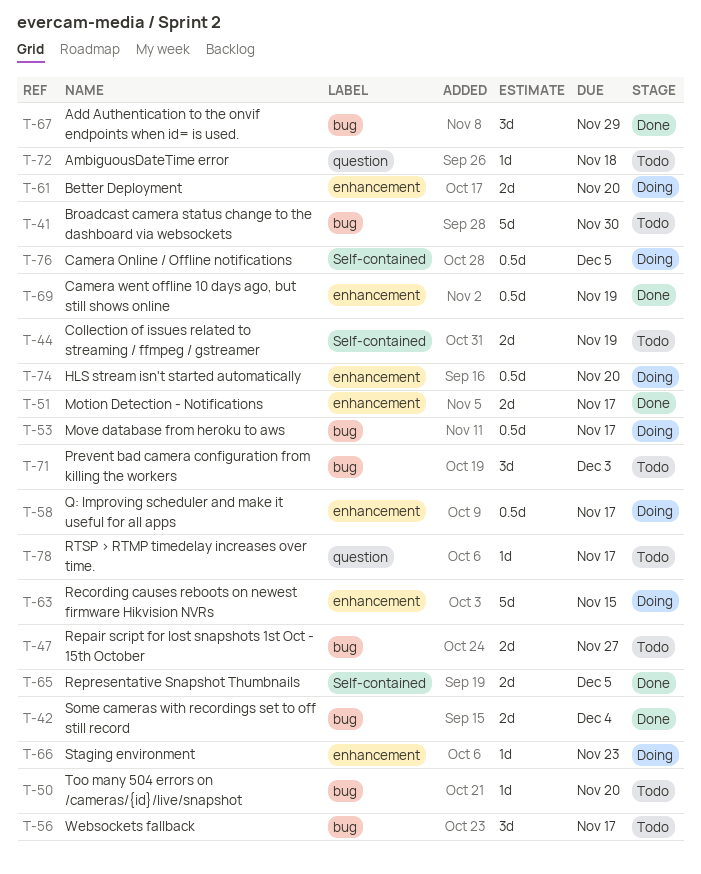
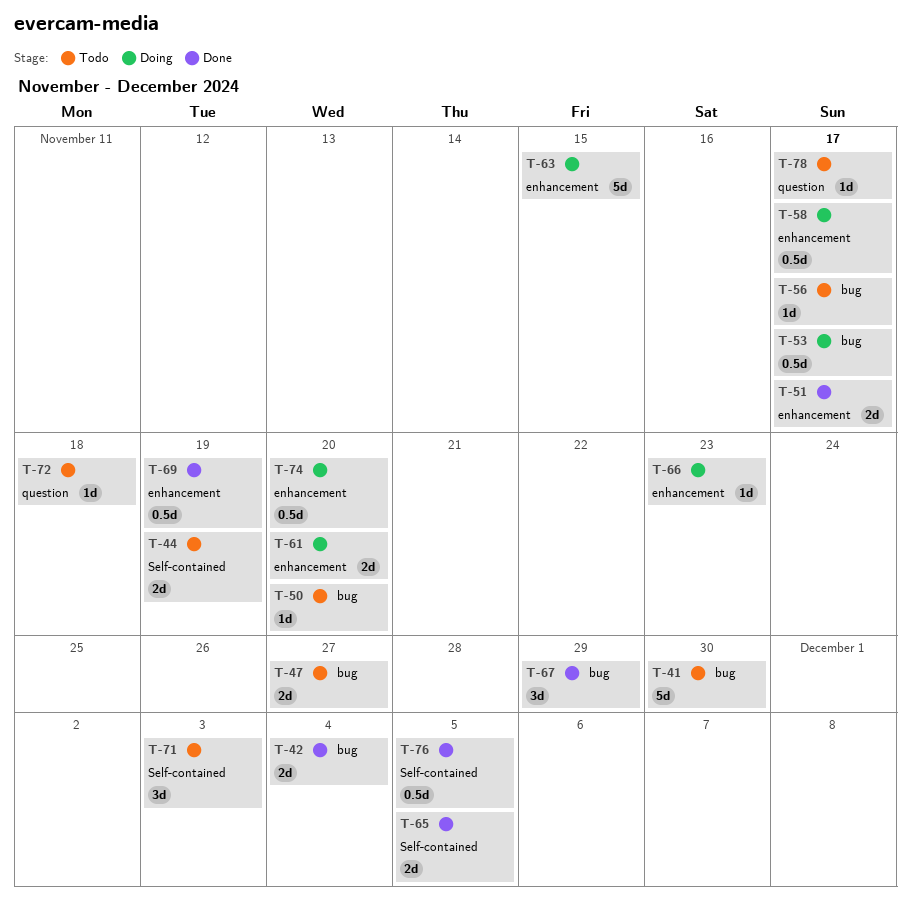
T-56, estimate: 3d -> 1d
T-71, label: bug -> Self-contained
T-76, status: Doing -> Done

